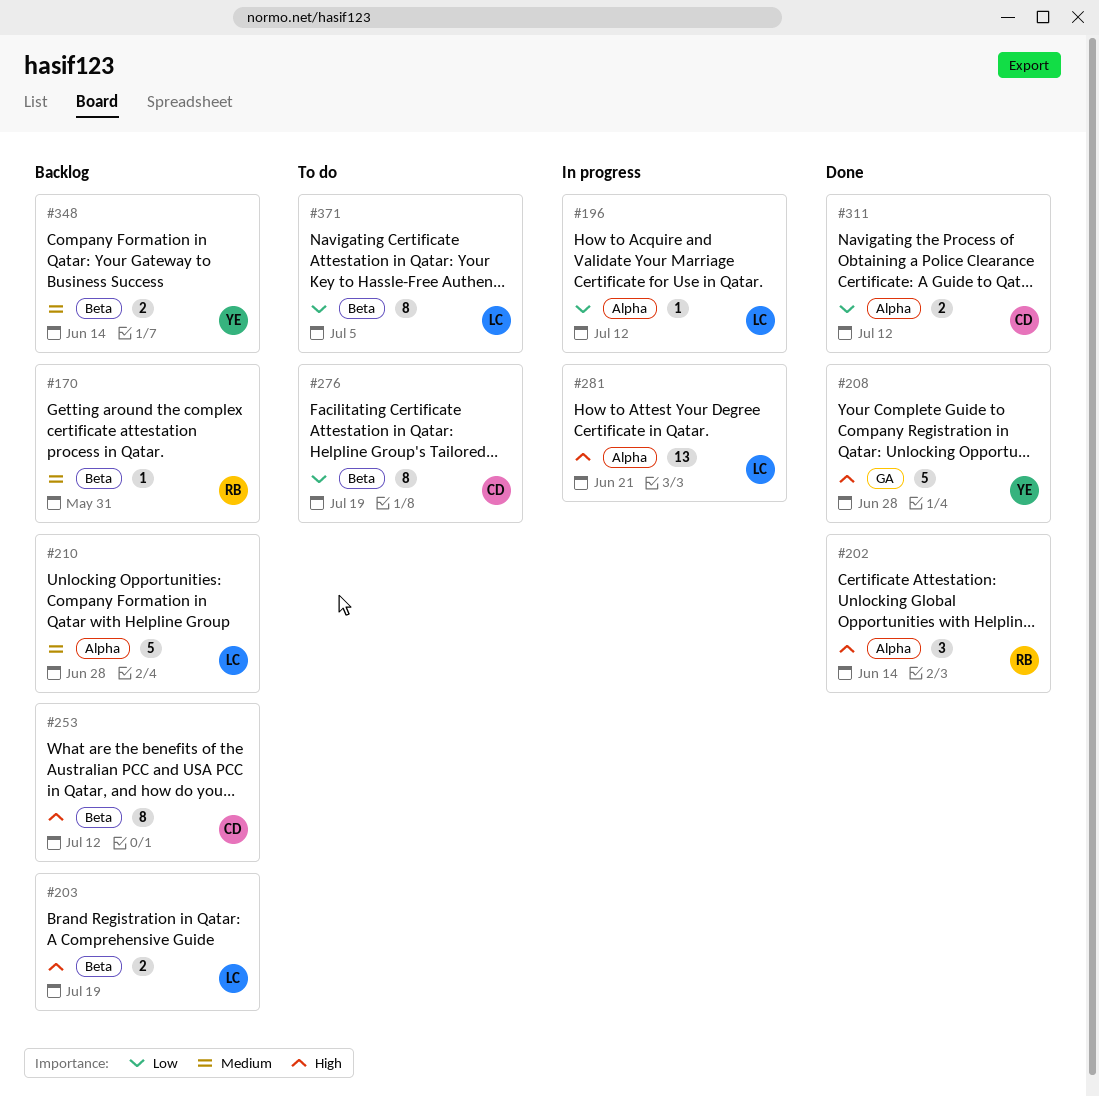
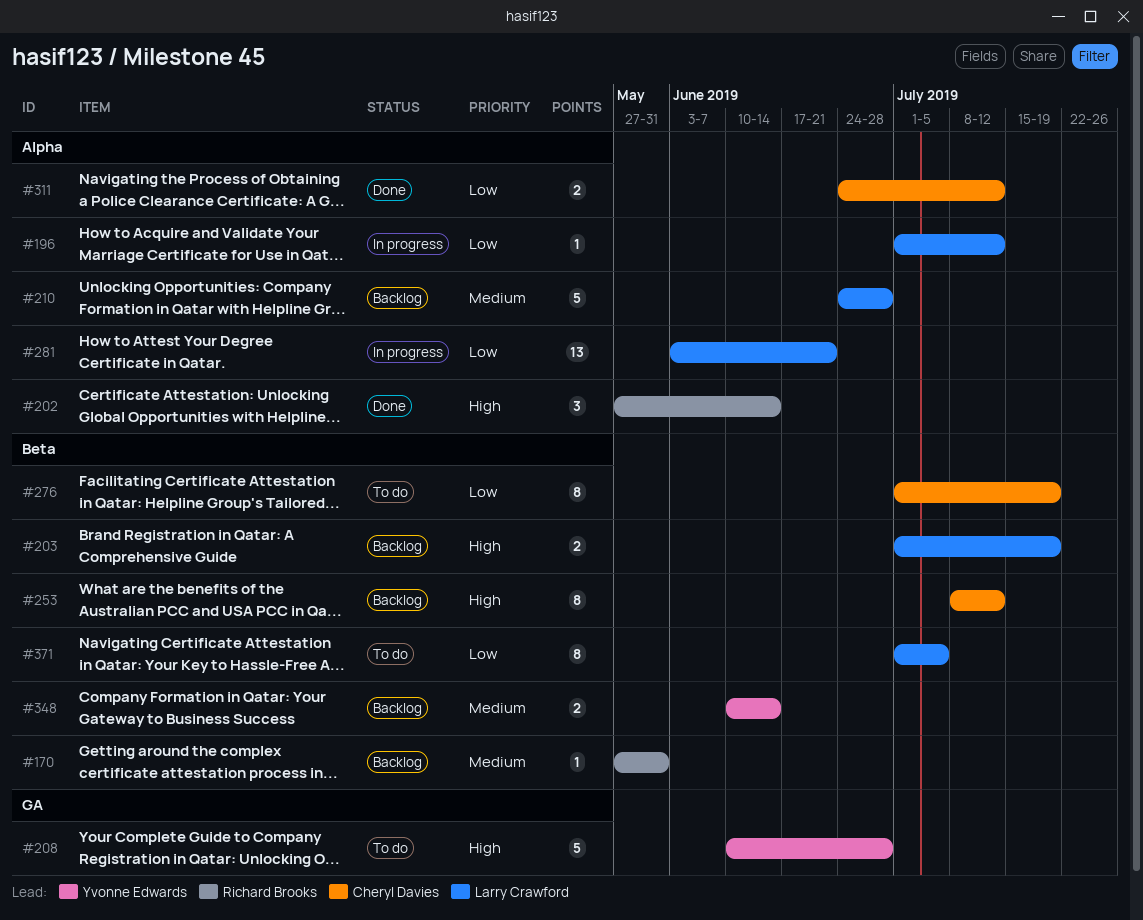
#208, status: Done -> To do
#281, priority: High -> Low

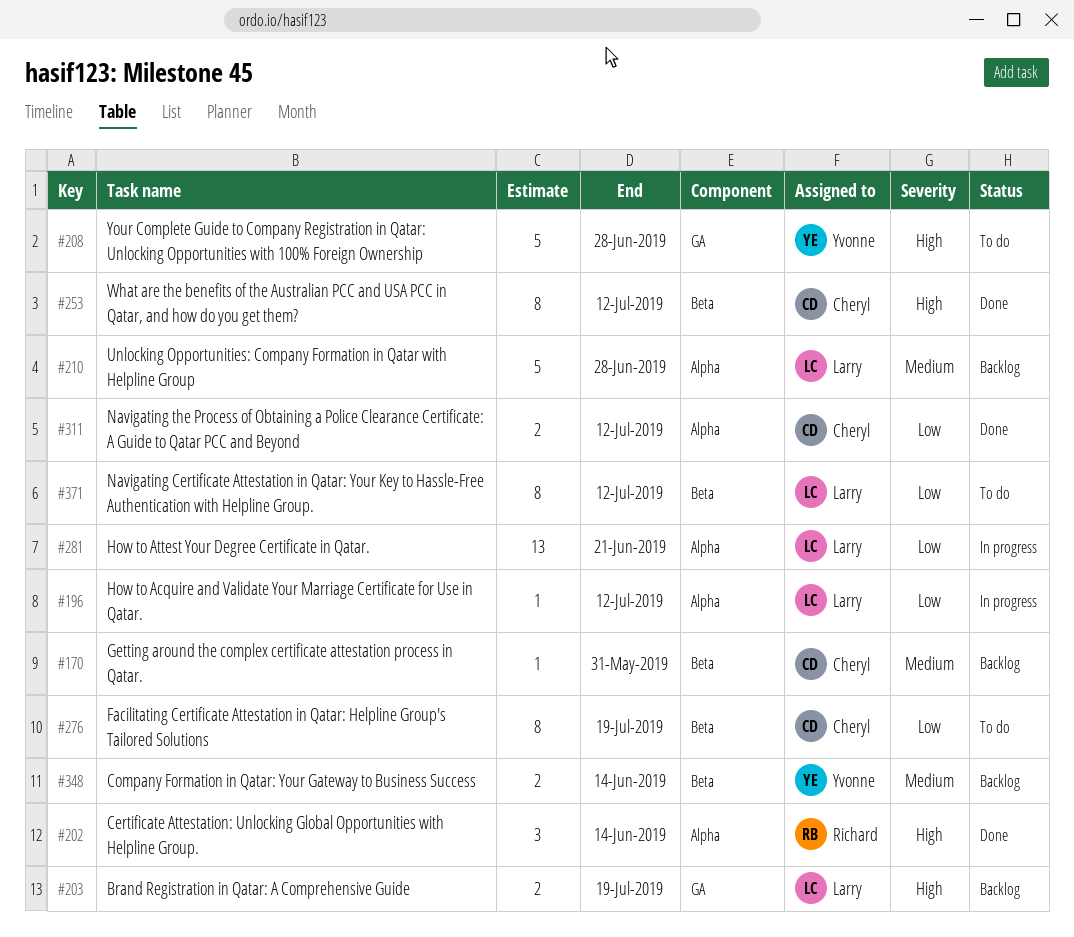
#170, owner: Richard Brooks -> Cheryl Davies
#203, label: Beta -> GA
#253, status: Backlog -> Done
#371, due: Jul 5 -> Jul 12

